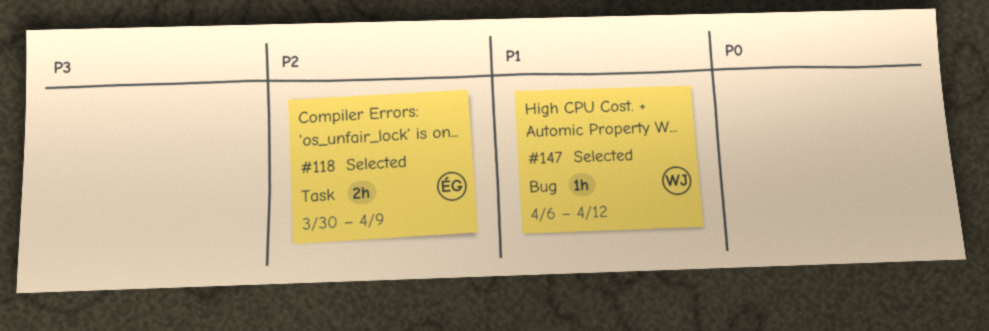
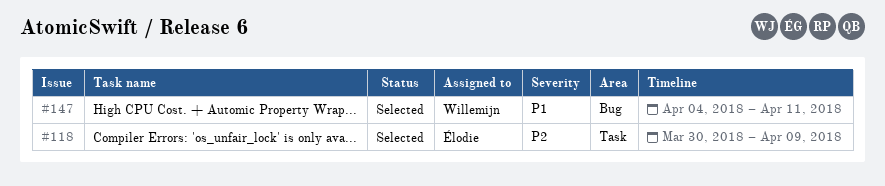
#147, start: Apr 6 -> Apr 4
#147, due: Apr 12 -> Apr 11

